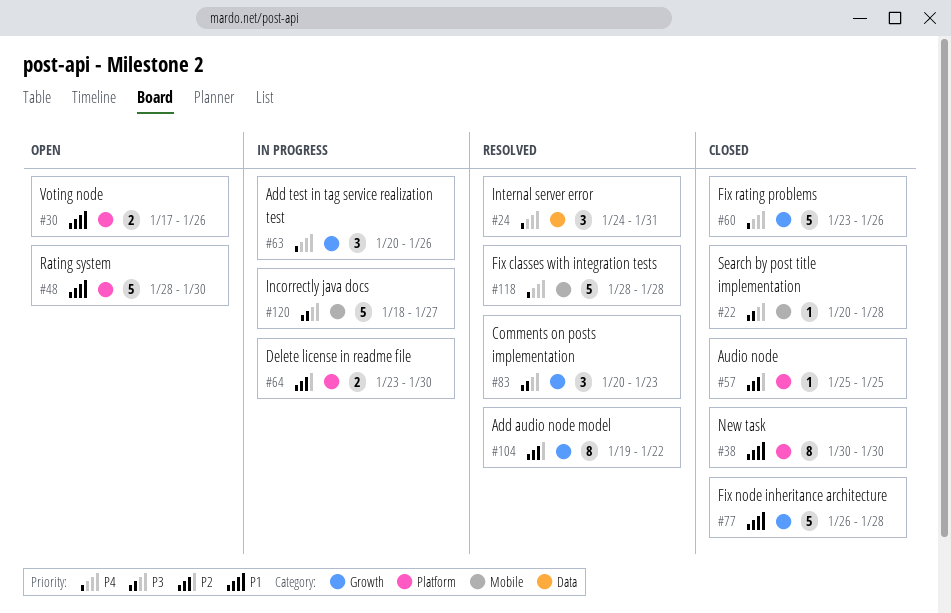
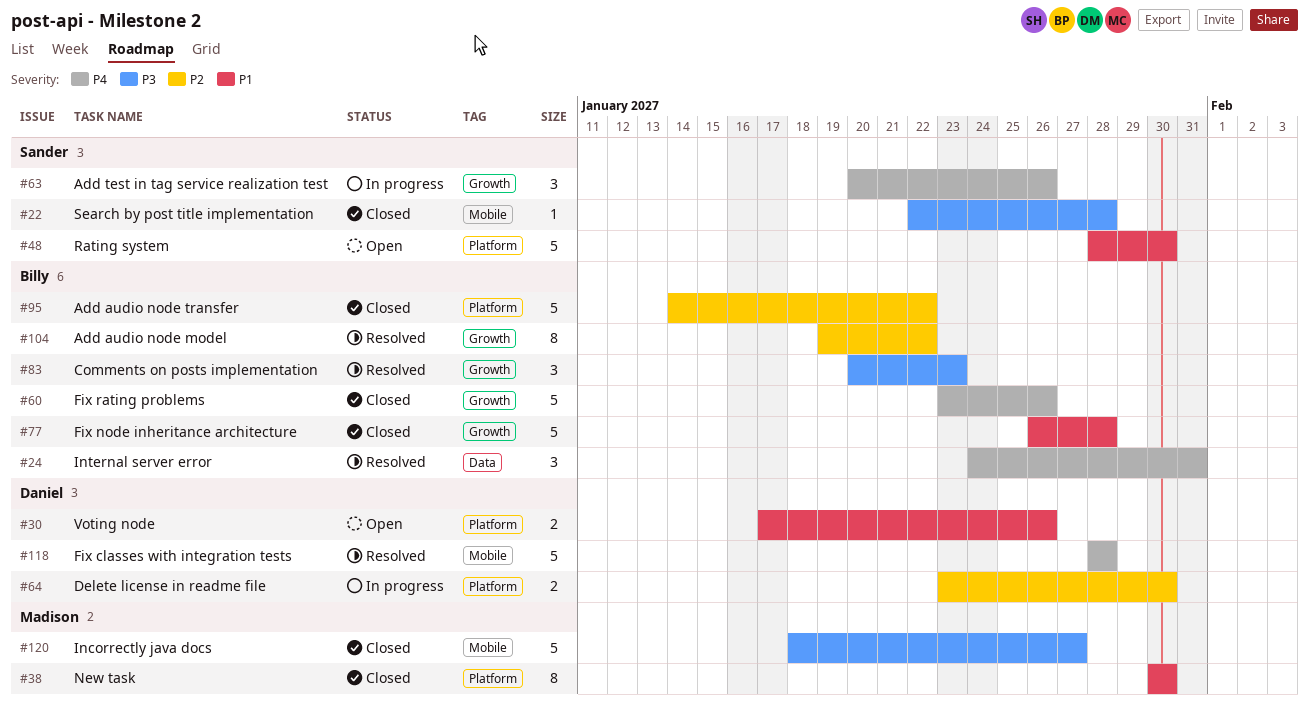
#22, start: Jan 20 -> Jan 22
#57: present -> none
#95: none -> present
#120, status: In progress -> Closed

